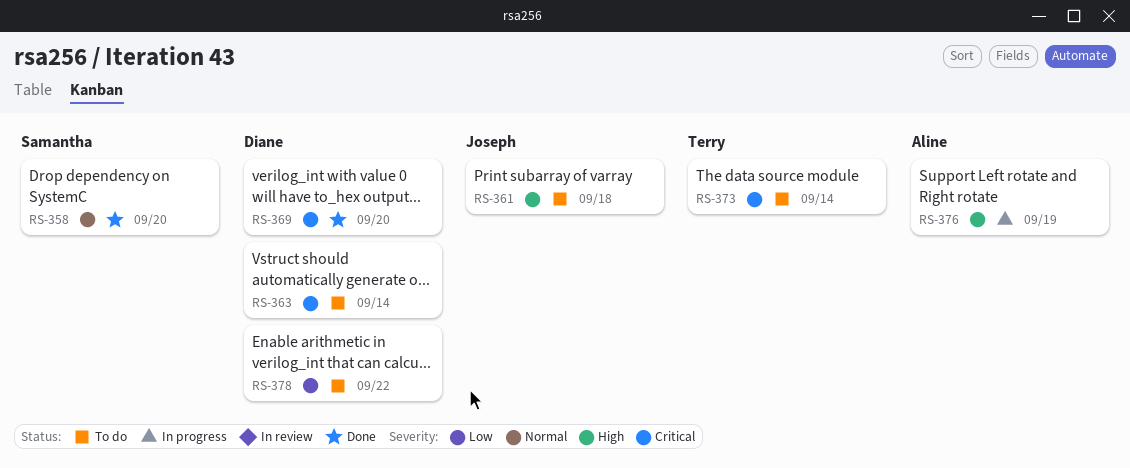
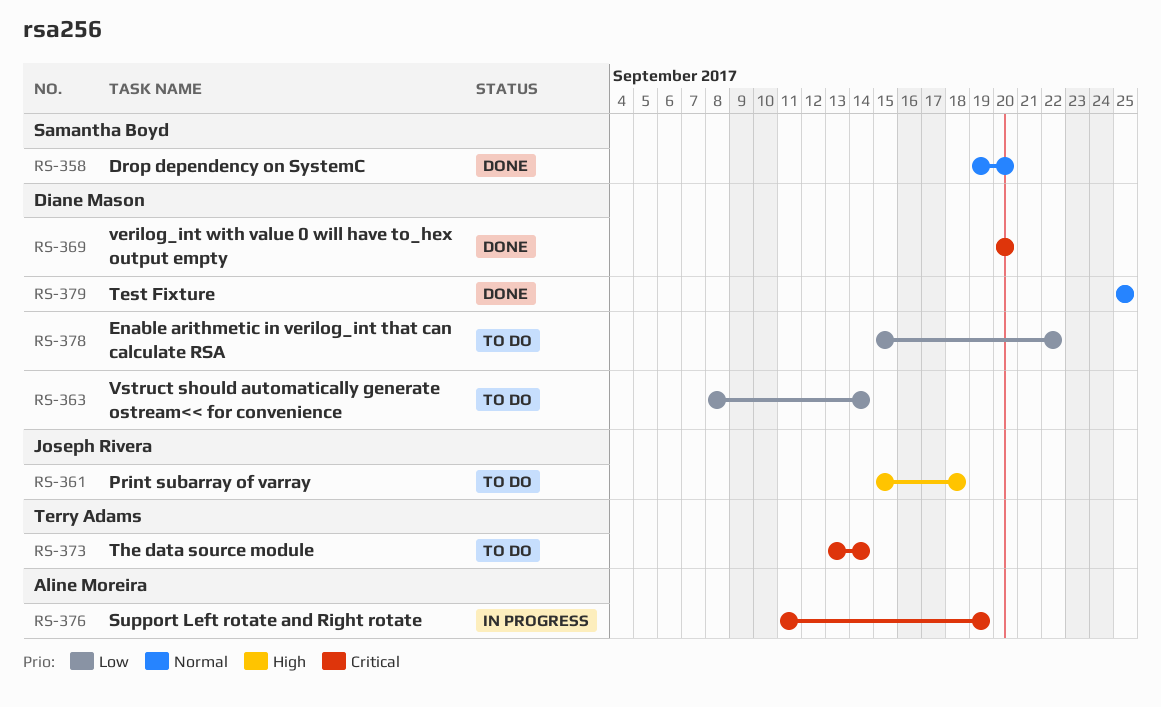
RS-363, priority: Critical -> Low
RS-376, priority: High -> Critical
RS-379: none -> present

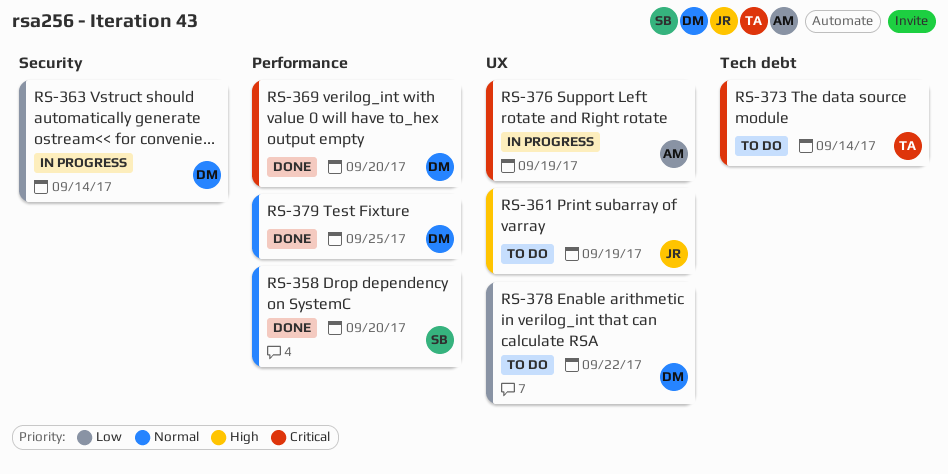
RS-361, due: Sep 18 -> Sep 19
RS-363, status: To do -> In progress

